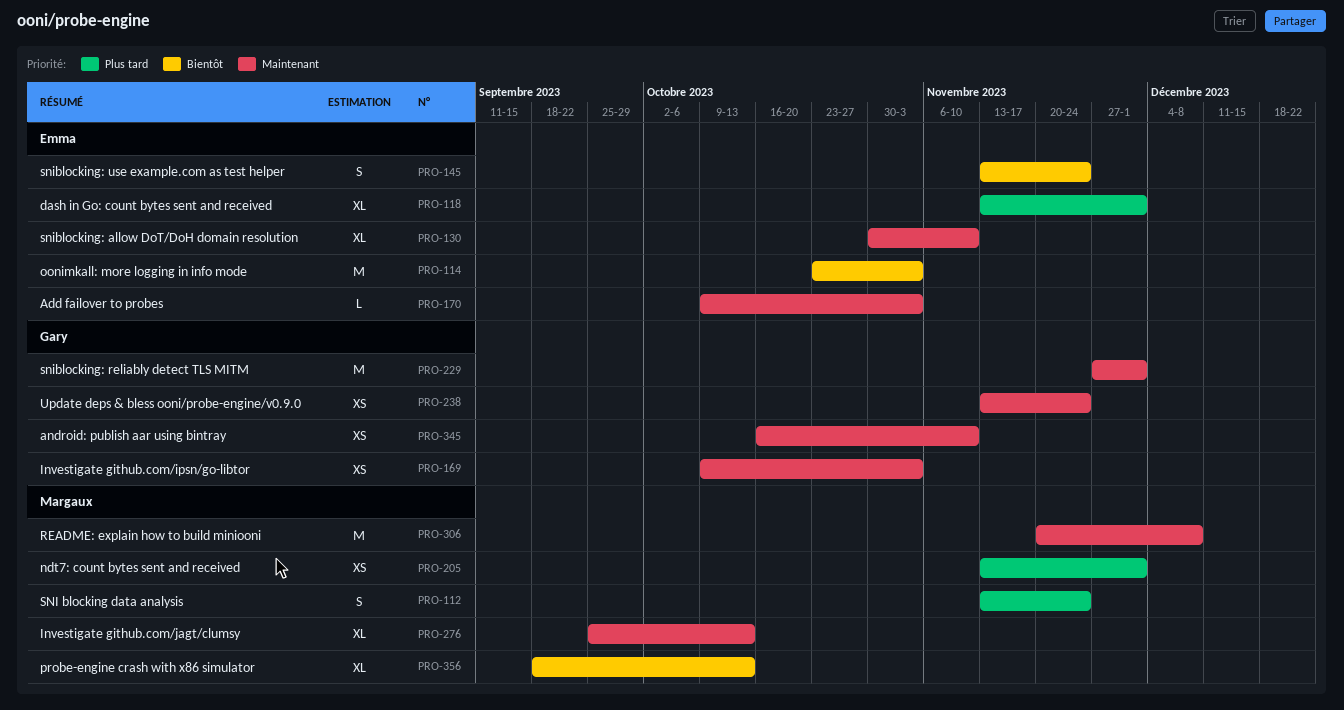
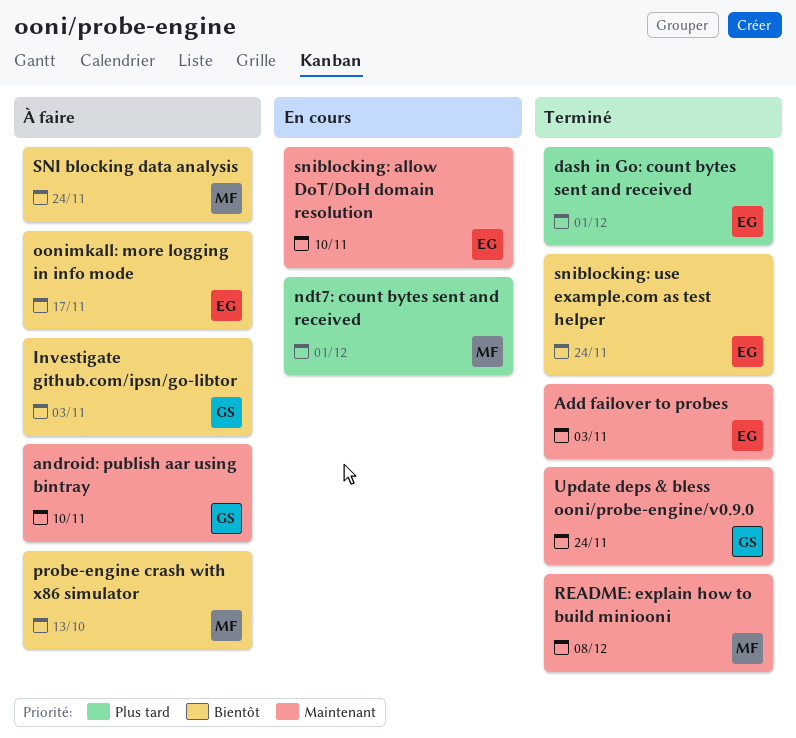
Investigate github.com/ipsn/go-libtor, priority: Maintenant -> Bientôt
Investigate github.com/jagt/clumsy: present -> none
oonimkall: more logging in info mode, due: Nov 3 -> Nov 17
SNI blocking data analysis, priority: Plus tard -> Bientôt
sniblocking: reliably detect TLS MITM: present -> none

